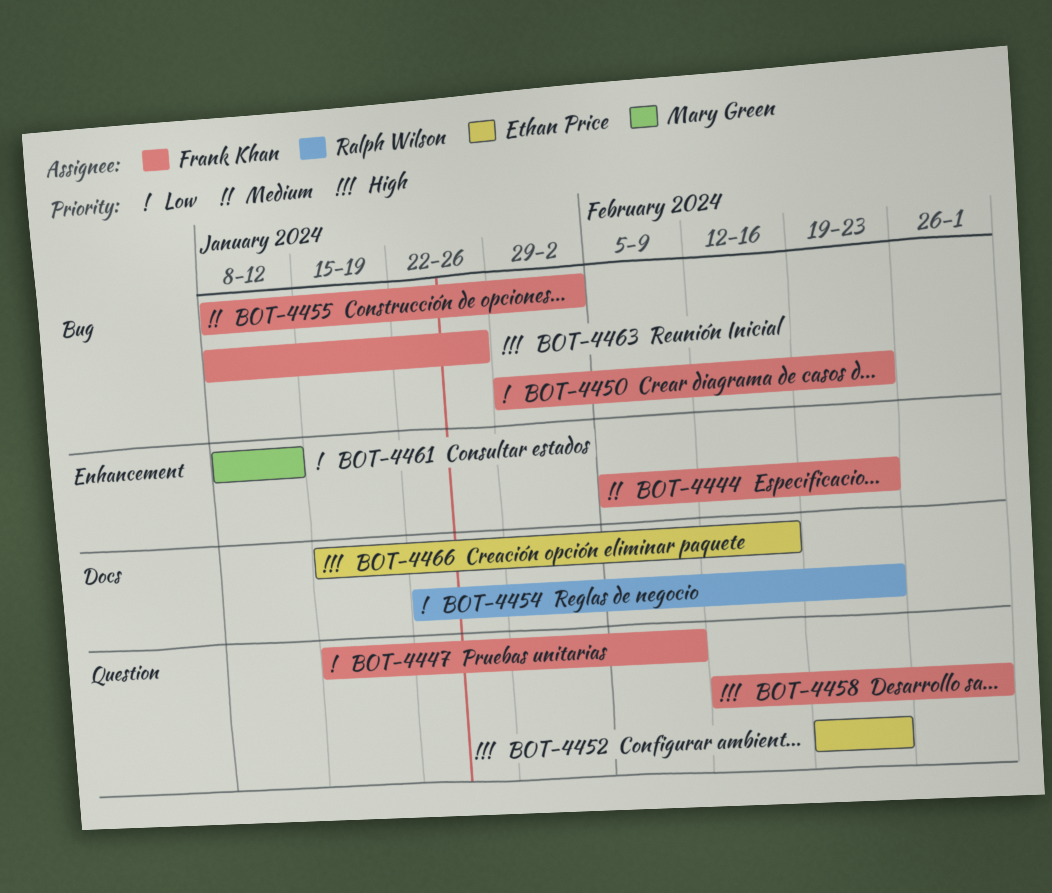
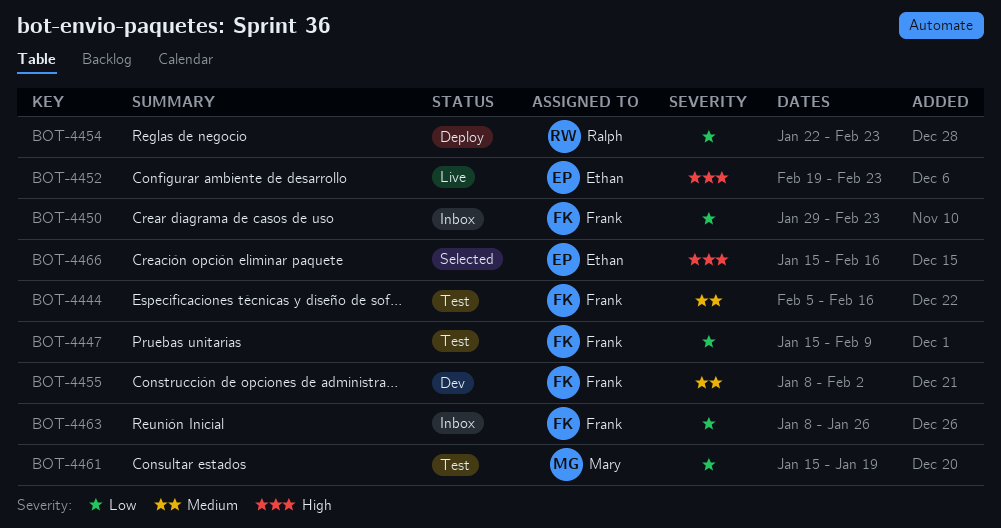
BOT-4444, due: Feb 23 -> Feb 16
BOT-4458: present -> none
BOT-4461, start: Jan 8 -> Jan 15
BOT-4461, due: Jan 12 -> Jan 19
BOT-4463, priority: High -> Low

